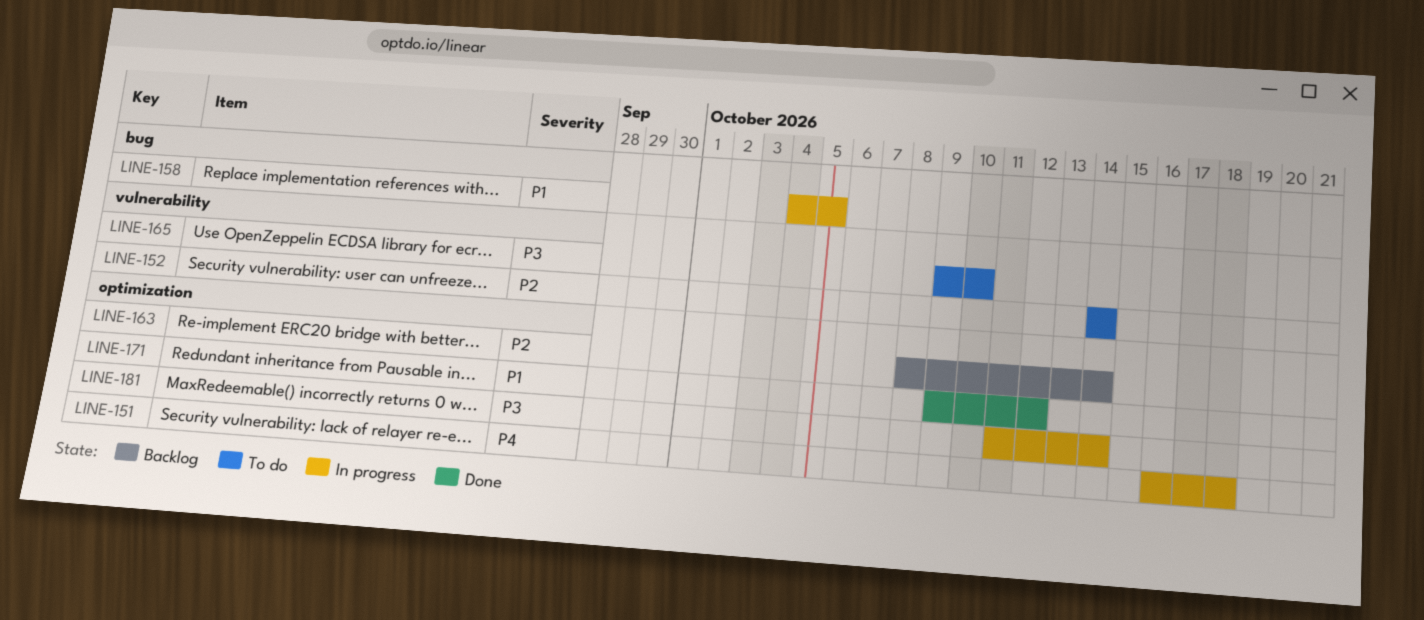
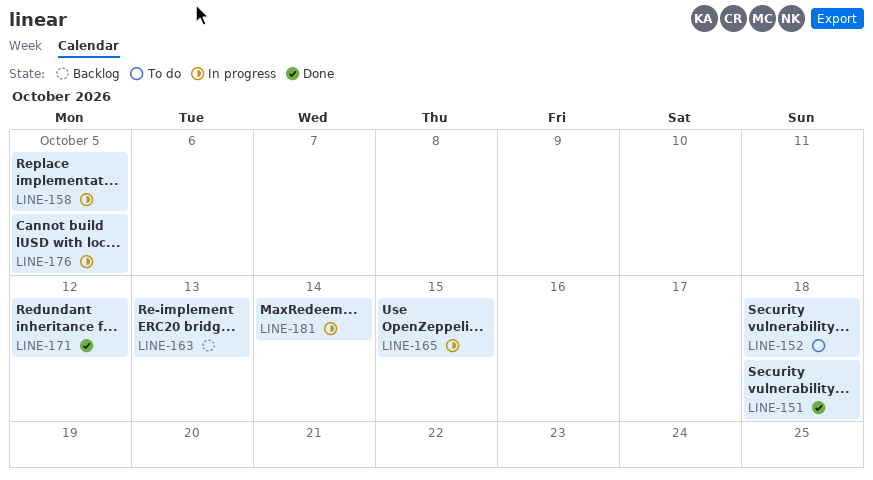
LINE-151, status: In progress -> Done
LINE-152, due: Oct 14 -> Oct 18
LINE-163, due: Oct 14 -> Oct 13
LINE-165, status: To do -> In progress
LINE-165, due: Oct 10 -> Oct 15
LINE-176: none -> present

